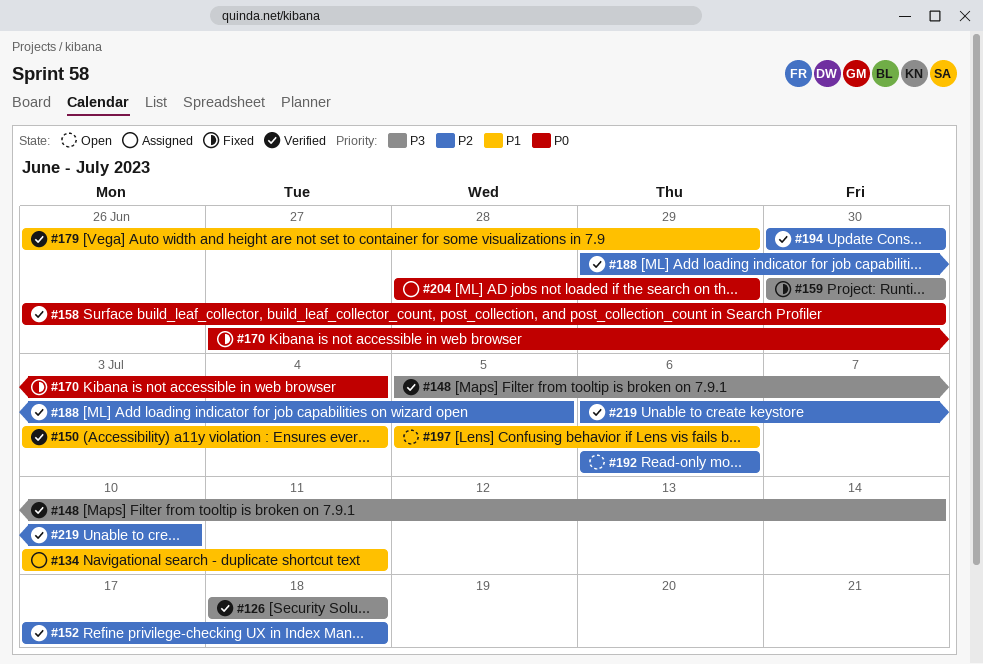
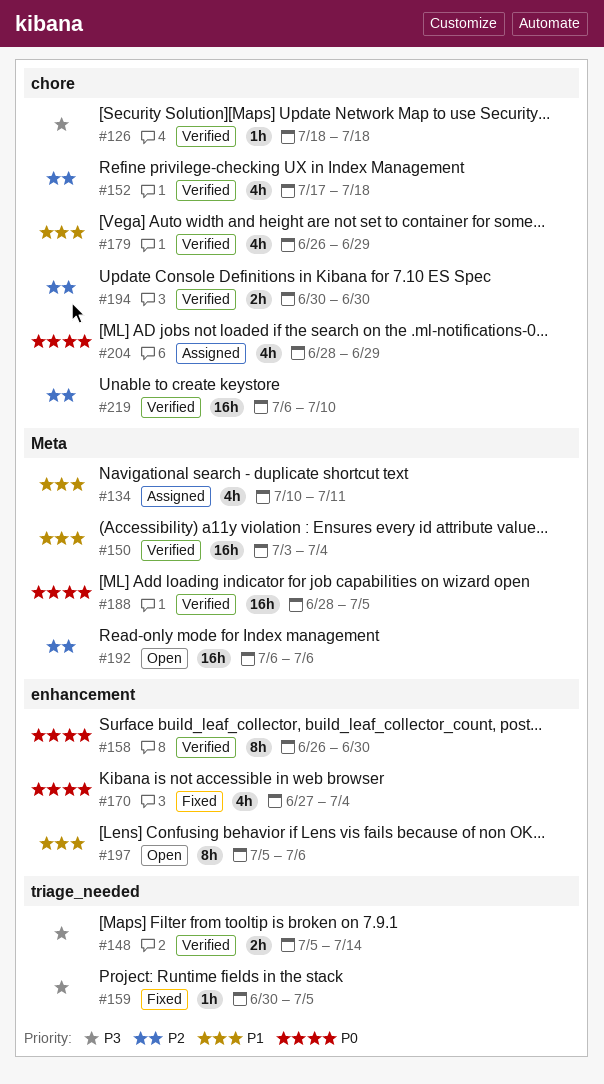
#159, due: Jun 30 -> Jul 5
#188, priority: P2 -> P0
#188, start: Jun 29 -> Jun 28

